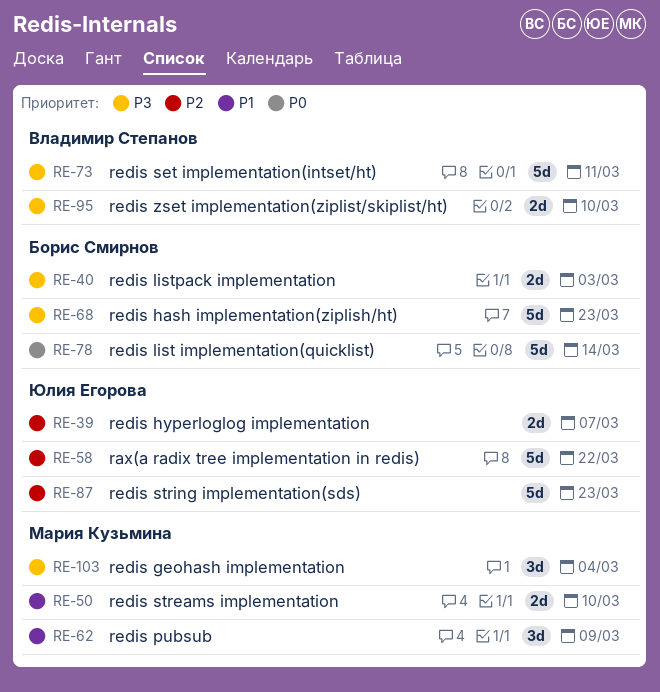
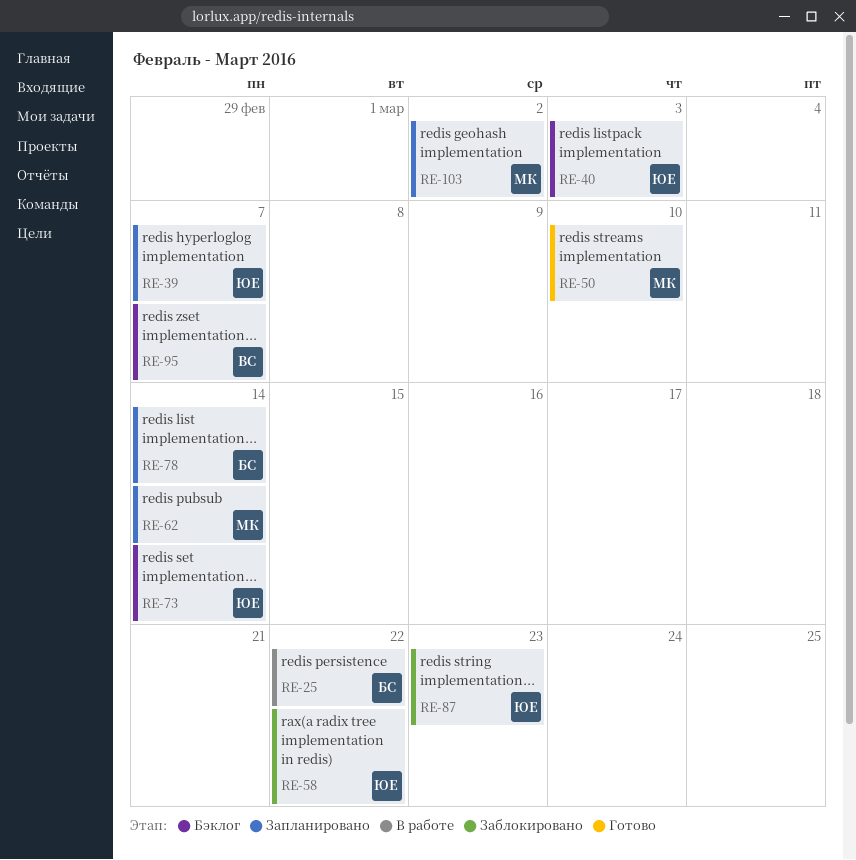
RE-25: none -> present
RE-40, owner: Борис Смирнов -> Юлия Егорова
RE-62, due: Mar 9 -> Mar 14
RE-68: present -> none
RE-73, owner: Владимир Степанов -> Юлия Егорова
RE-73, due: Mar 11 -> Mar 14
RE-95, due: Mar 10 -> Mar 7
RE-103, due: Mar 4 -> Mar 2

